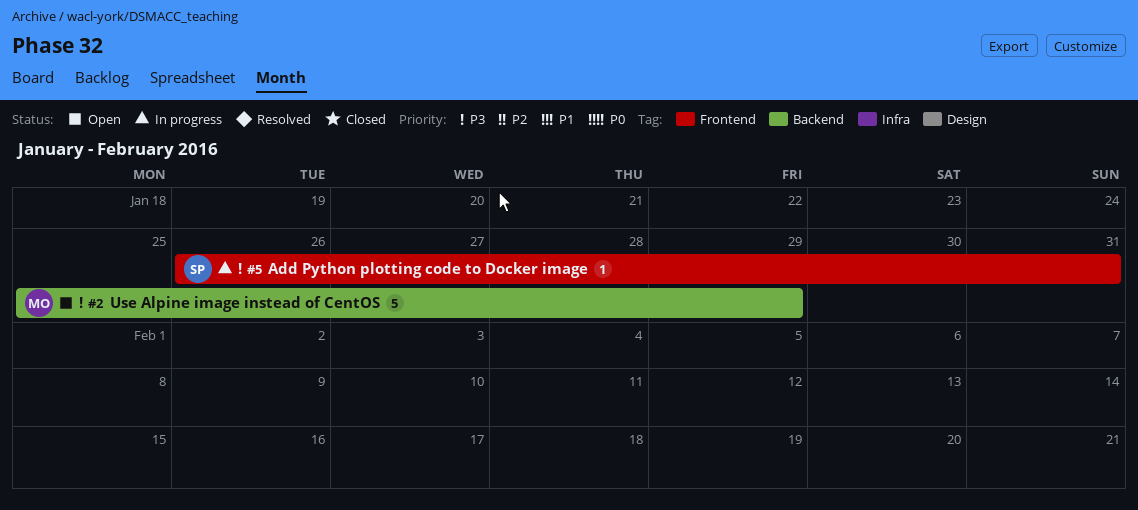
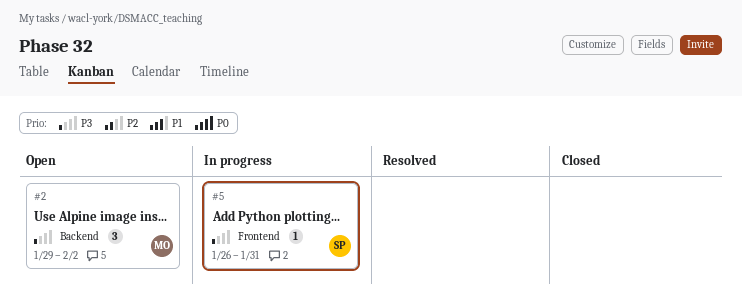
#2, estimate: 5 -> 3
#2, start: Jan 25 -> Jan 29
#2, due: Jan 29 -> Feb 2

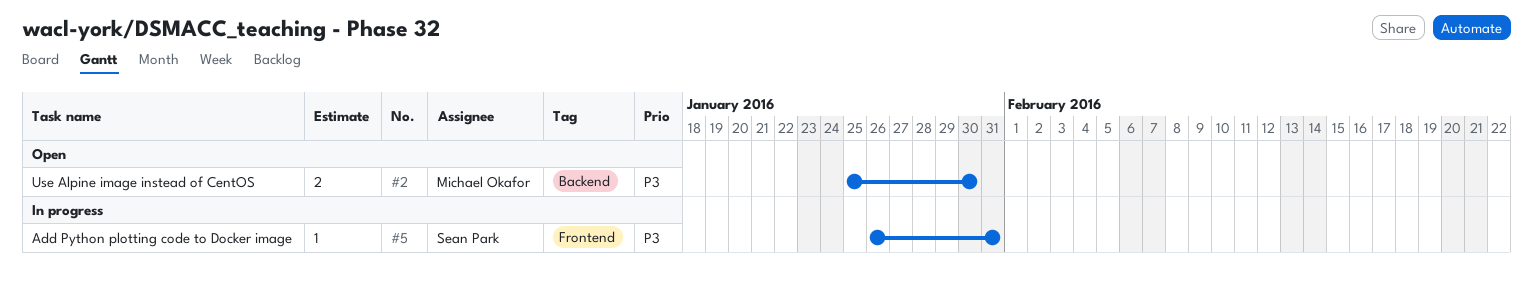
#2, estimate: 3 -> 2
#2, start: Jan 29 -> Jan 25
#2, due: Feb 2 -> Jan 30

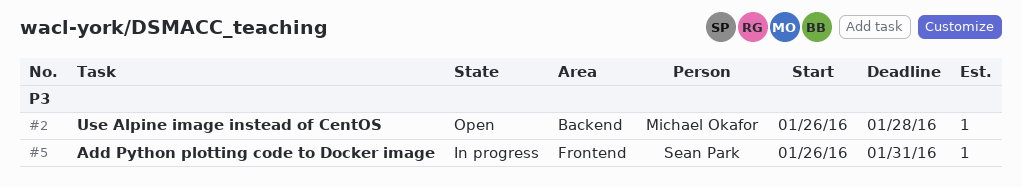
#2, estimate: 2 -> 1
#2, start: Jan 25 -> Jan 26
#2, due: Jan 30 -> Jan 28

